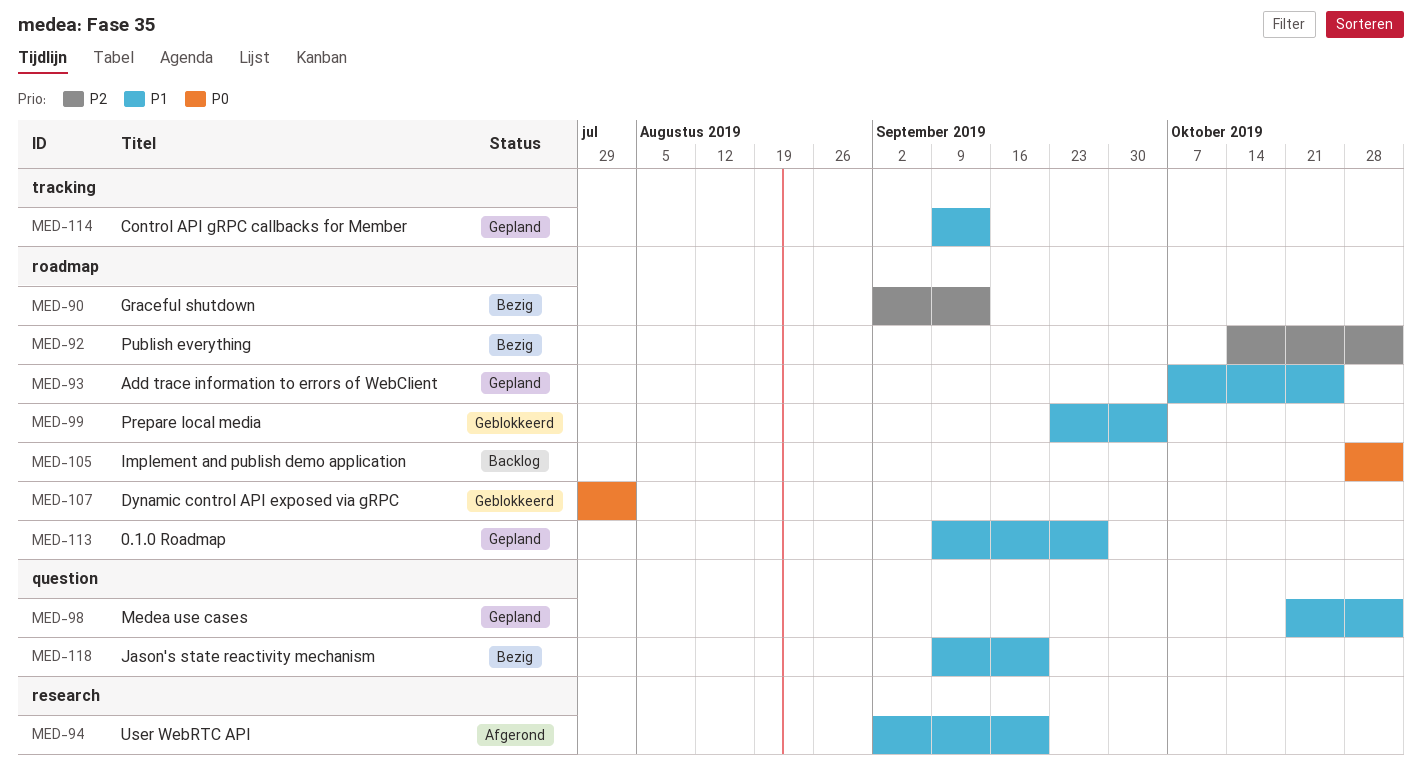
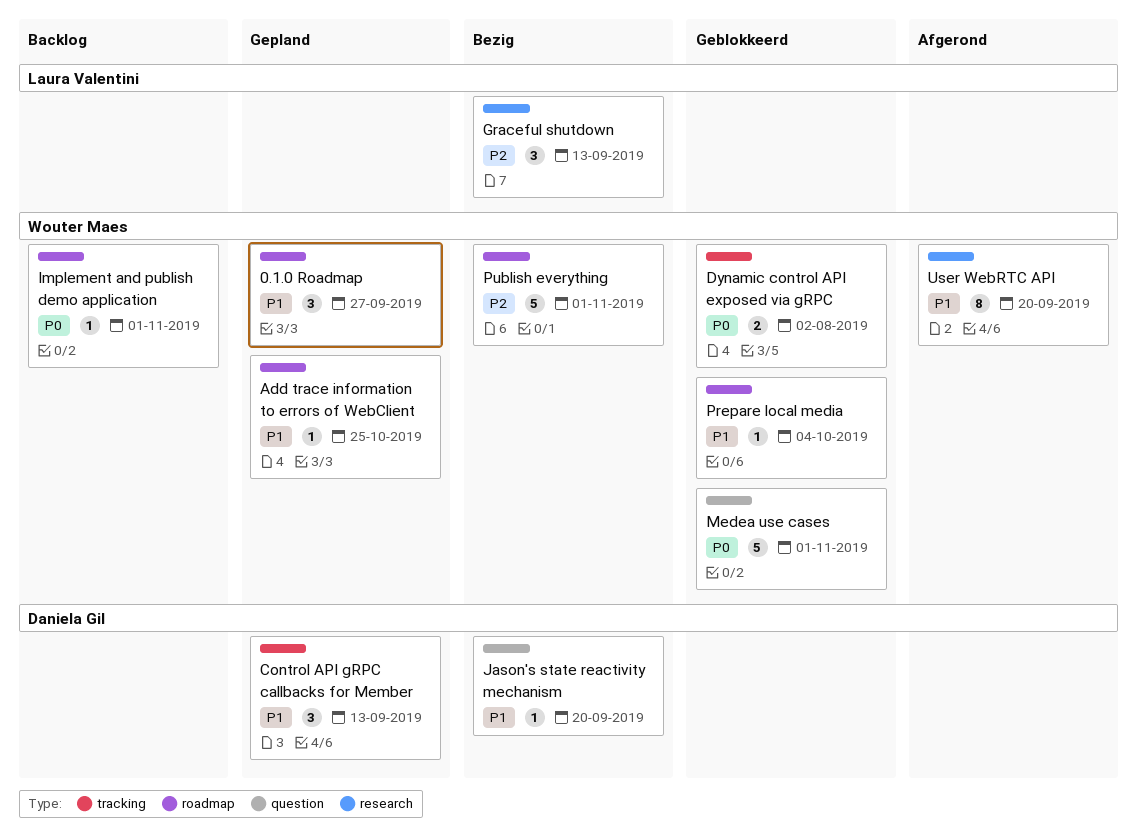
Dynamic control API exposed via gRPC, label: roadmap -> tracking
Graceful shutdown, label: roadmap -> research
Medea use cases, status: Gepland -> Geblokkeerd
Medea use cases, priority: P1 -> P0

